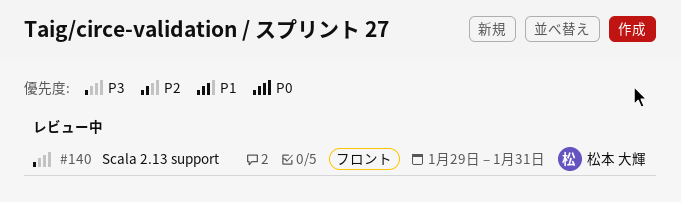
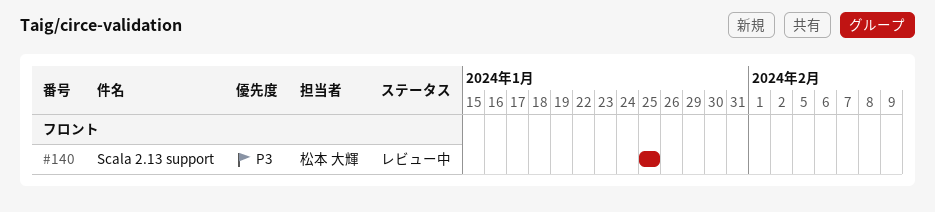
#140, start: Jan 29 -> Jan 25
#140, due: Jan 31 -> Jan 25

